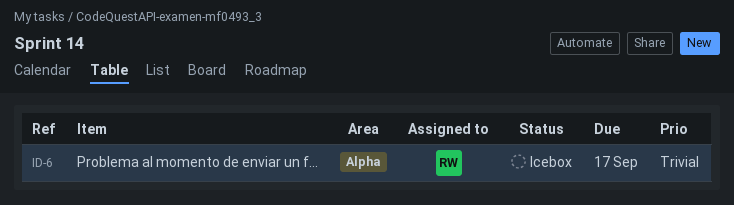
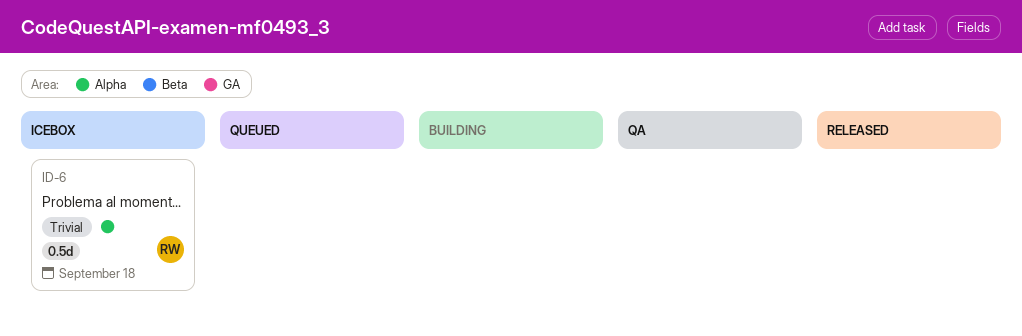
ID-6, due: Sep 17 -> Sep 18

